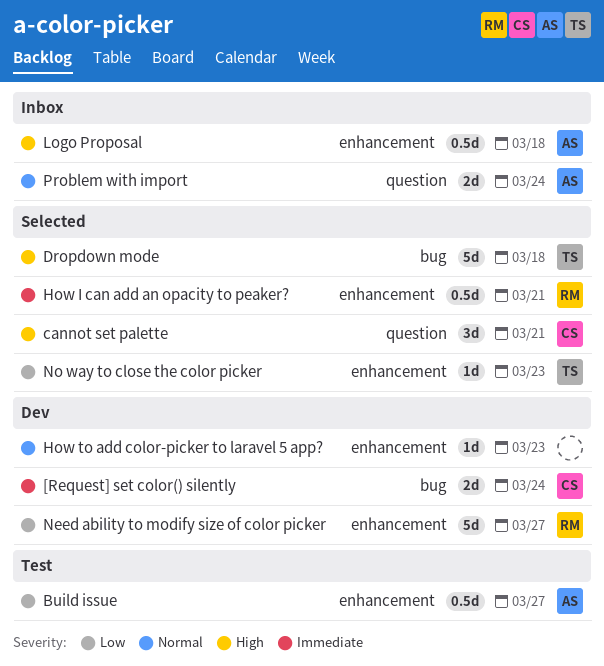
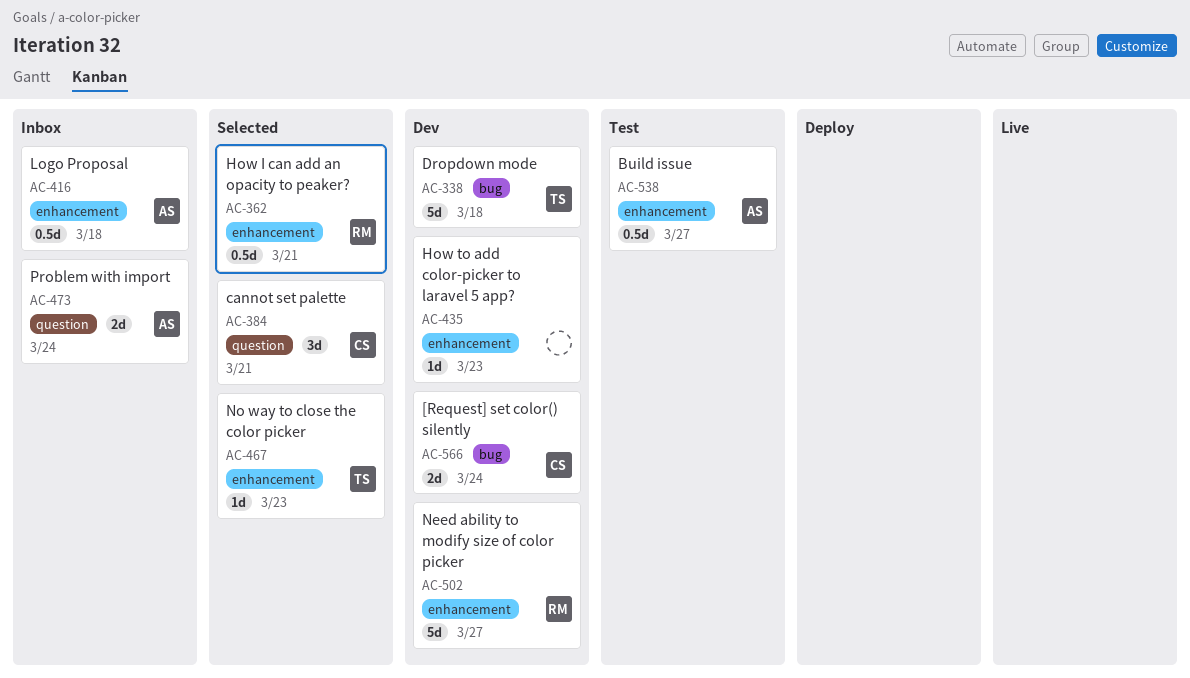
Dropdown mode, status: Selected -> Dev

